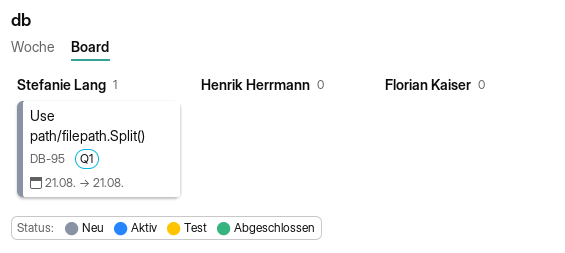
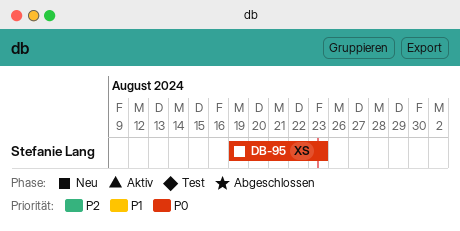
DB-95, start: Aug 21 -> Aug 19
DB-95, due: Aug 21 -> Aug 23

